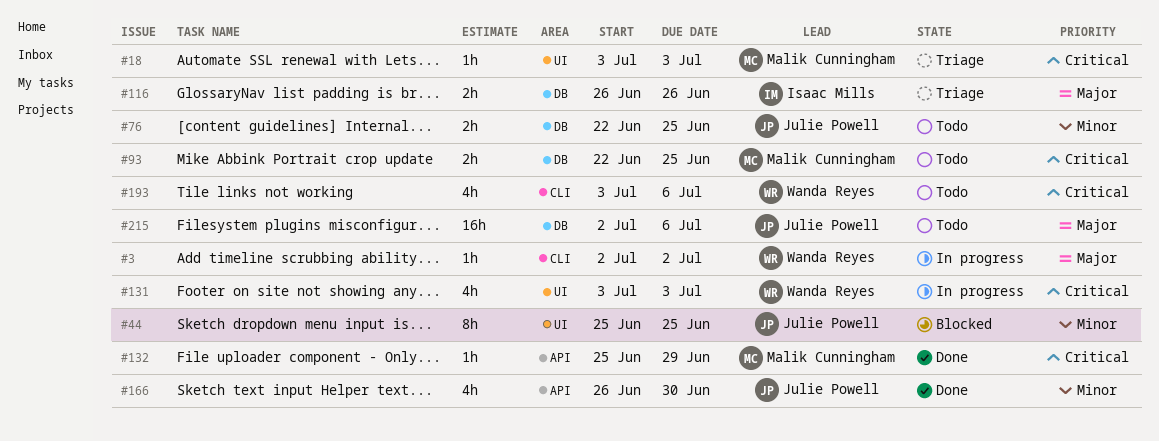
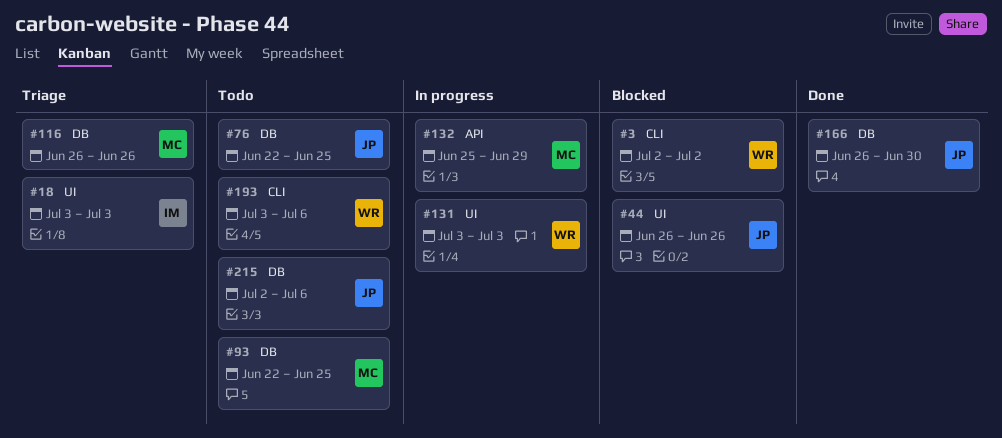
#3, status: In progress -> Blocked
#18, owner: Malik Cunningham -> Isaac Mills
#44, start: Jun 25 -> Jun 26
#44, due: Jun 25 -> Jun 26
#116, owner: Isaac Mills -> Malik Cunningham
#132, status: Done -> In progress
#166, label: API -> DB

